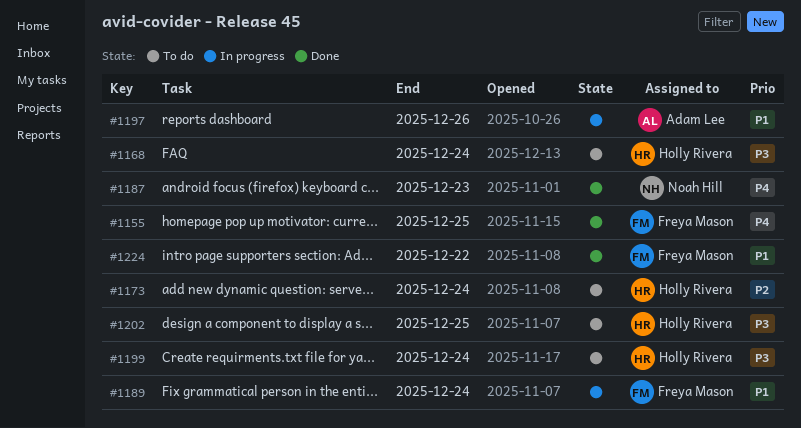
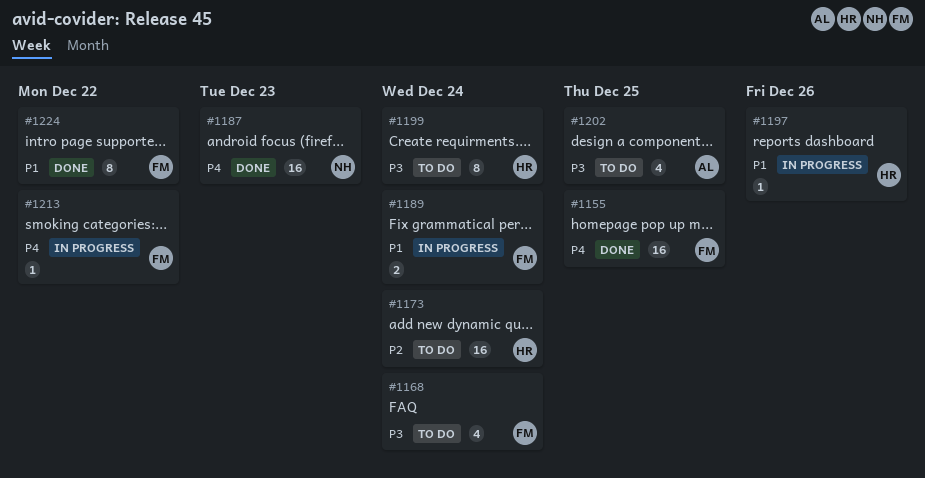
#1168, owner: Holly Rivera -> Freya Mason
#1197, owner: Adam Lee -> Holly Rivera
#1202, owner: Holly Rivera -> Adam Lee
#1213: none -> present

